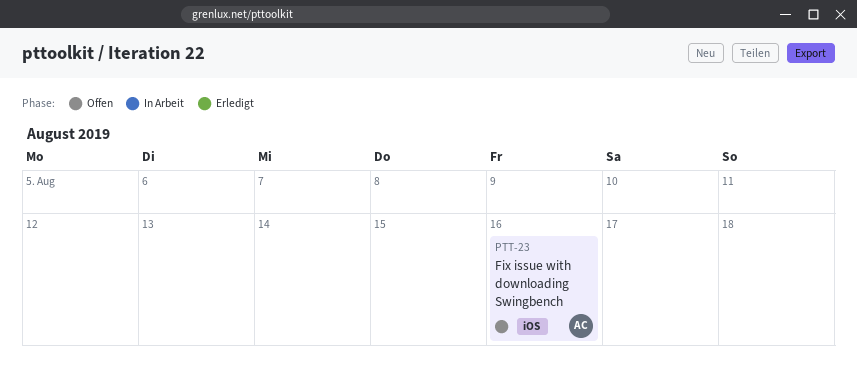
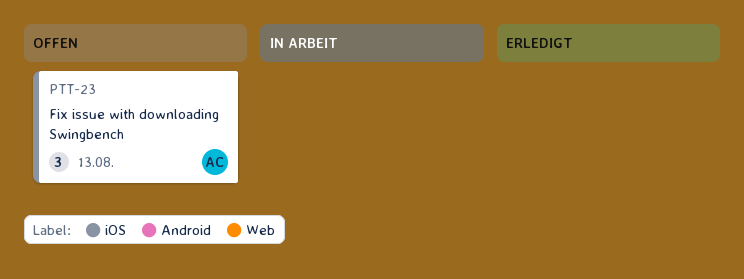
PTT-23, due: Aug 16 -> Aug 13

